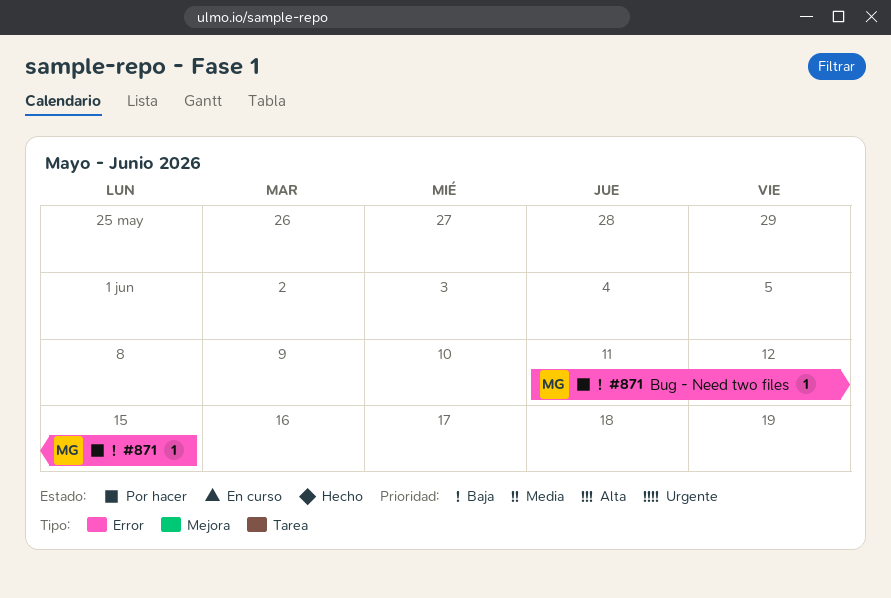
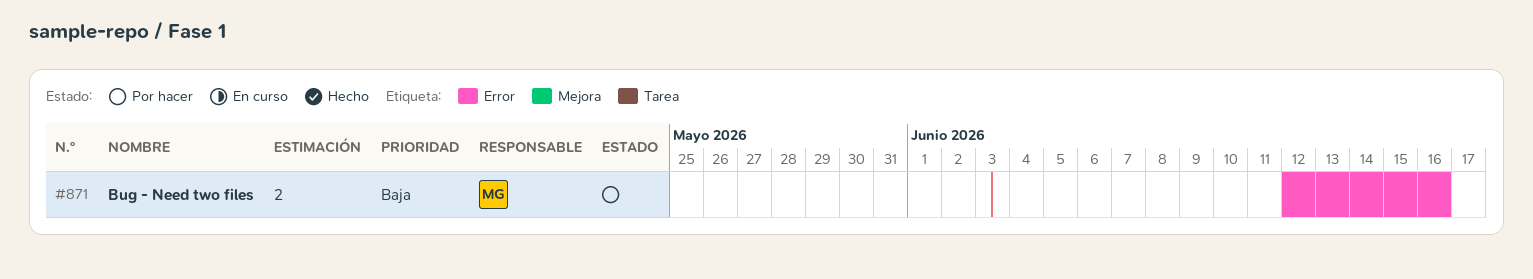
#871, estimate: 1 -> 2
#871, start: Jun 11 -> Jun 12
#871, due: Jun 15 -> Jun 16

